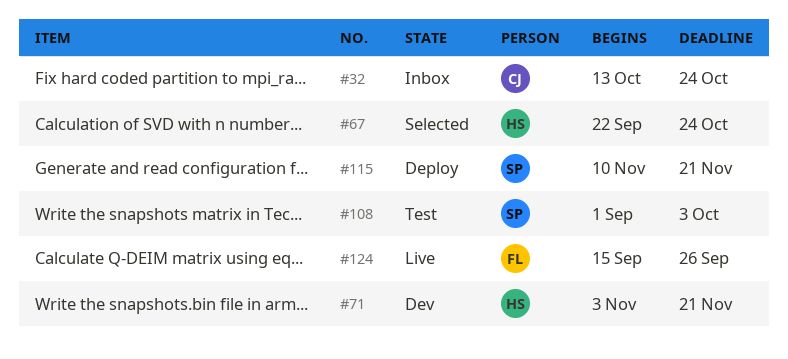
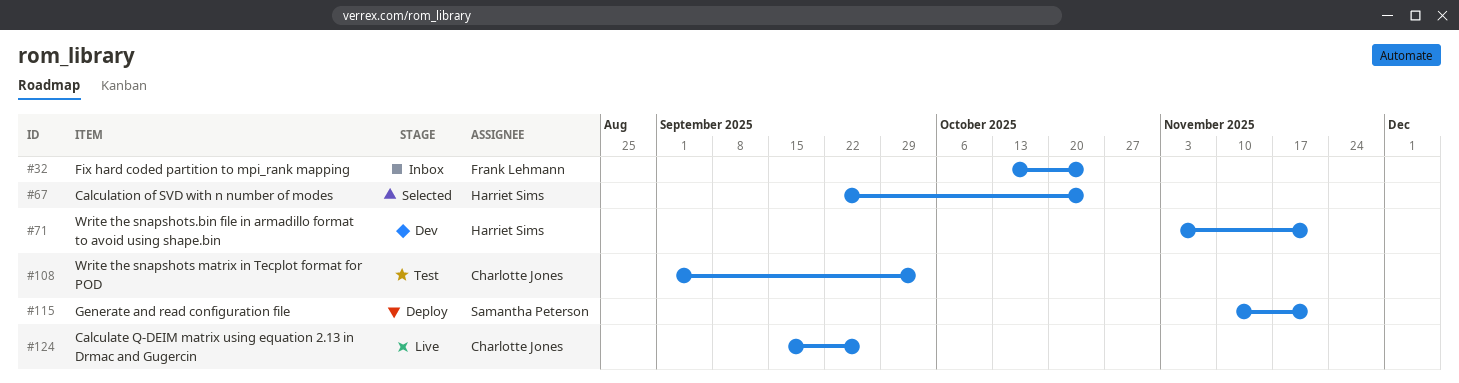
#32, owner: Charlotte Jones -> Frank Lehmann
#108, owner: Samantha Peterson -> Charlotte Jones
#124, owner: Frank Lehmann -> Charlotte Jones

